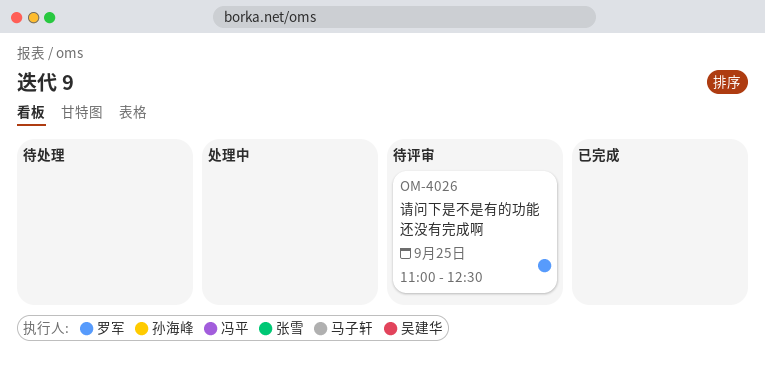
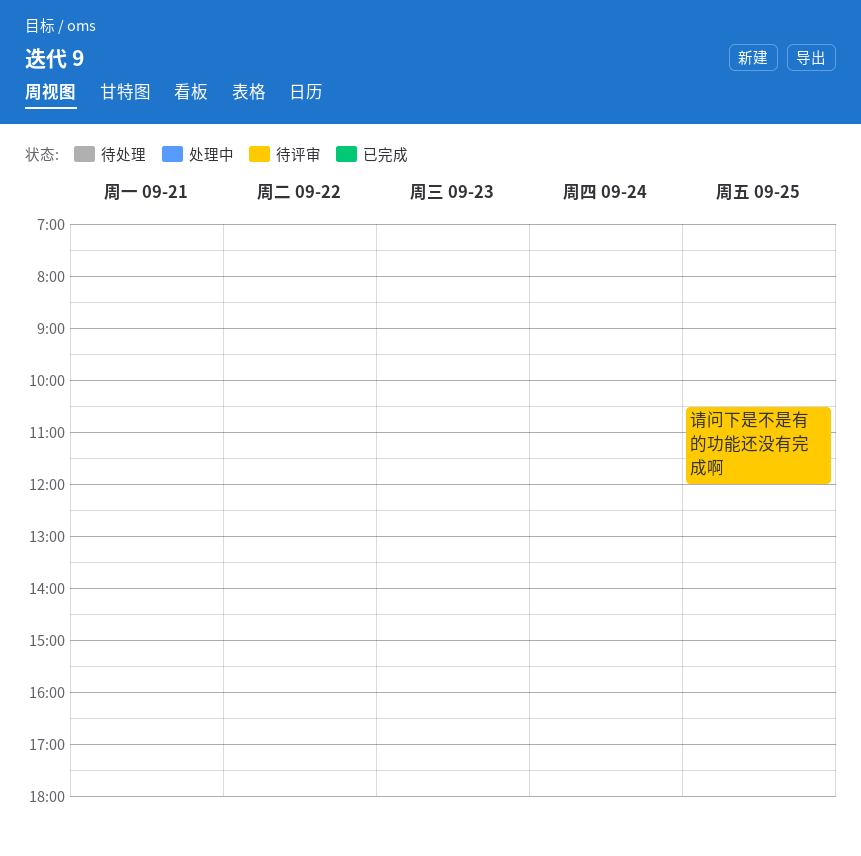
请问下是不是有的功能还没有完成啊, begins: 11:00 -> 10:30
请问下是不是有的功能还没有完成啊, ends: 12:30 -> 12:00

